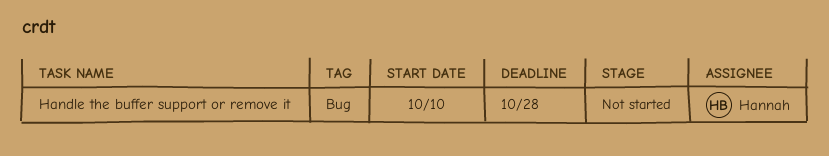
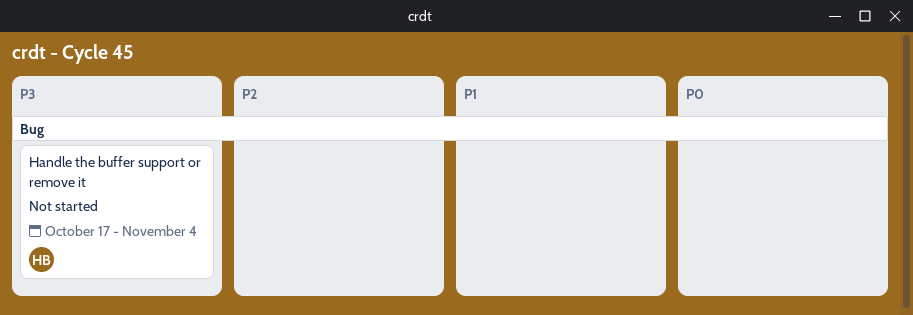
Handle the buffer support or remove it, start: Oct 10 -> Oct 17
Handle the buffer support or remove it, due: Oct 28 -> Nov 4

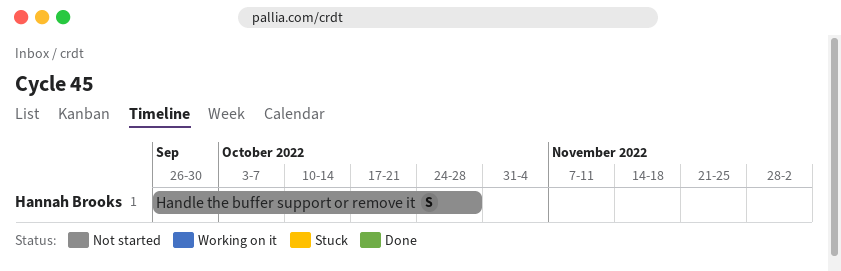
Handle the buffer support or remove it, start: Oct 17 -> Sep 26
Handle the buffer support or remove it, due: Nov 4 -> Oct 28

